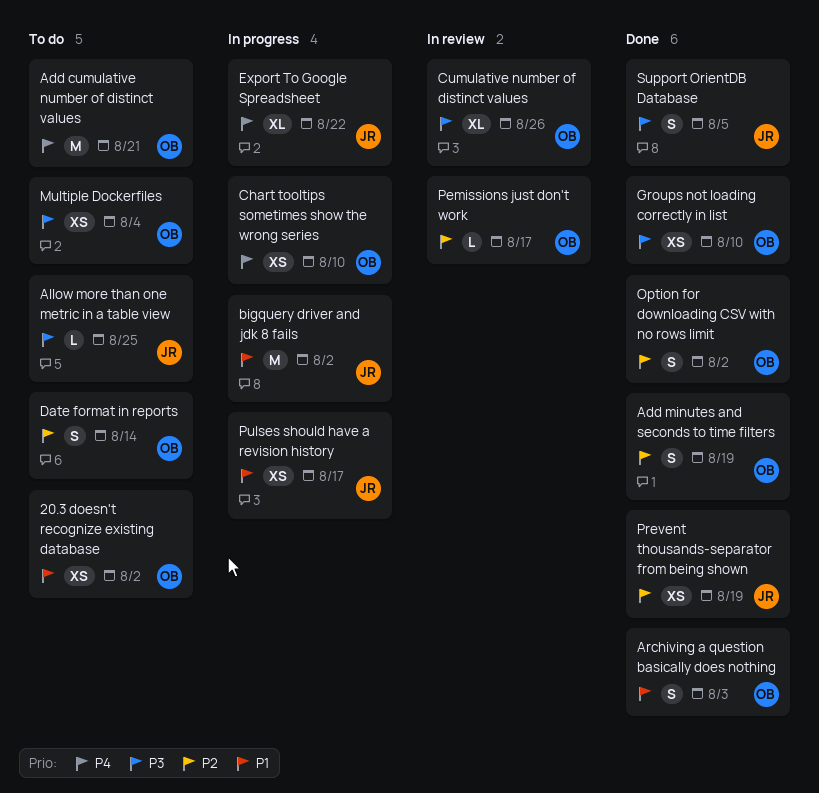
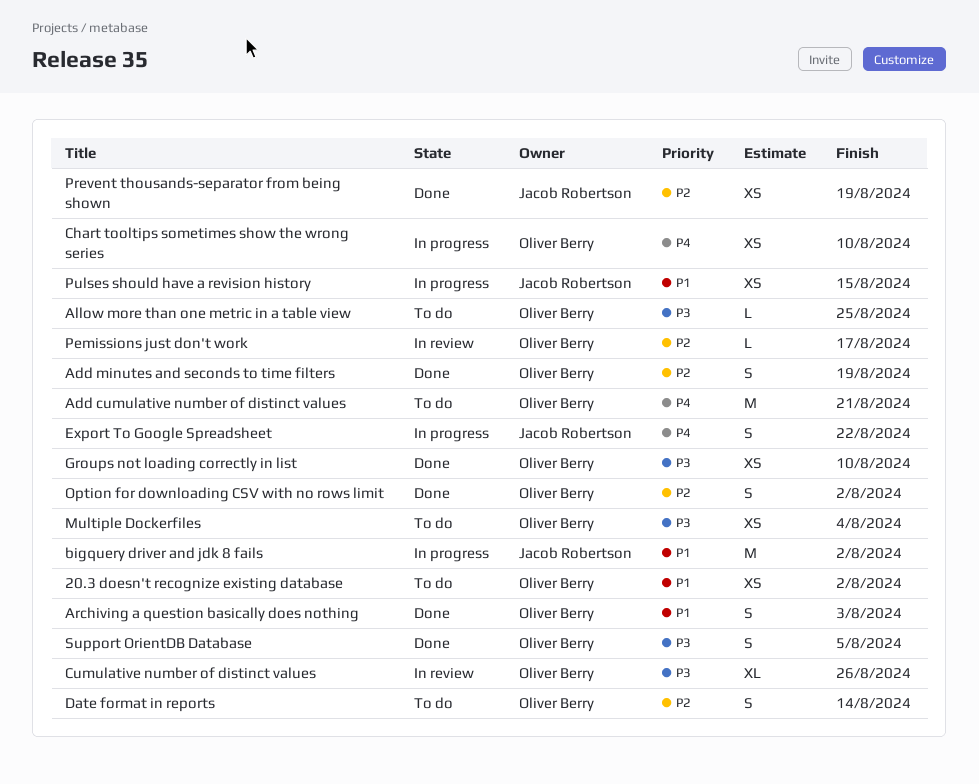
Allow more than one metric in a table view, owner: Jacob Robertson -> Oliver Berry
Export To Google Spreadsheet, estimate: XL -> S
Pulses should have a revision history, due: Aug 17 -> Aug 15
Support OrientDB Database, owner: Jacob Robertson -> Oliver Berry

